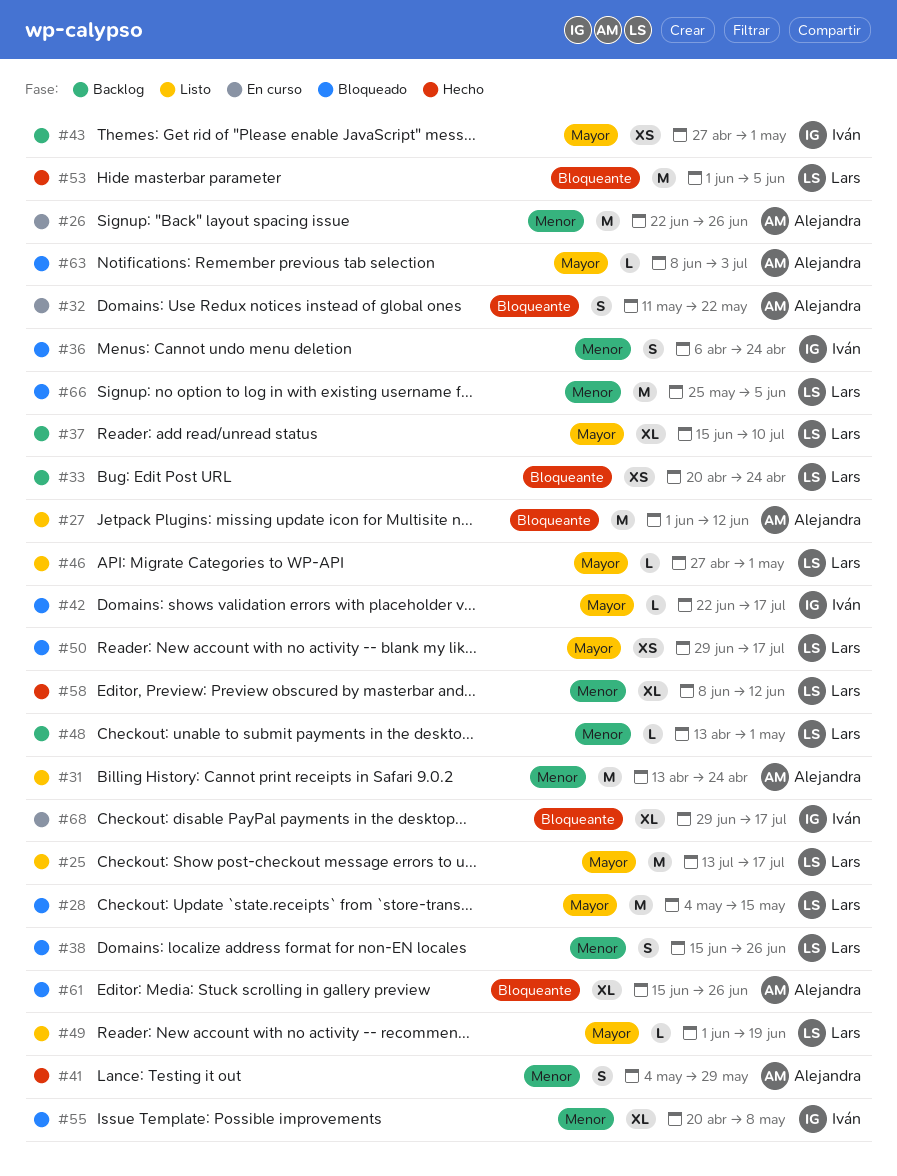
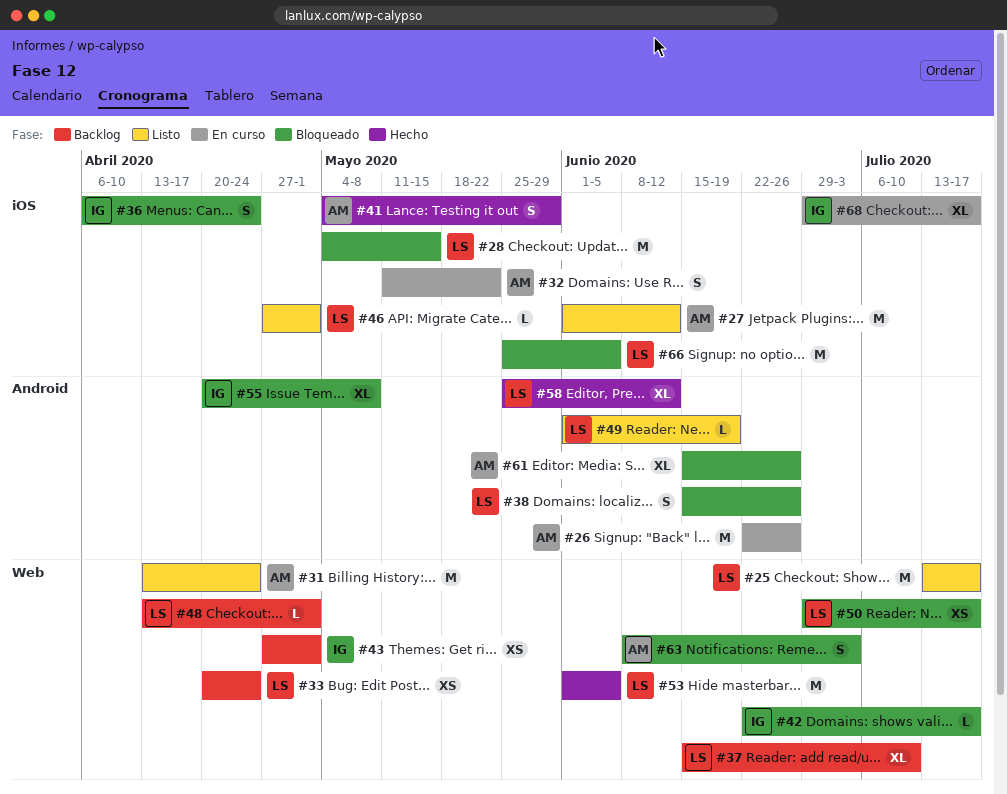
#58, start: Jun 8 -> May 25
#63, estimate: L -> S

